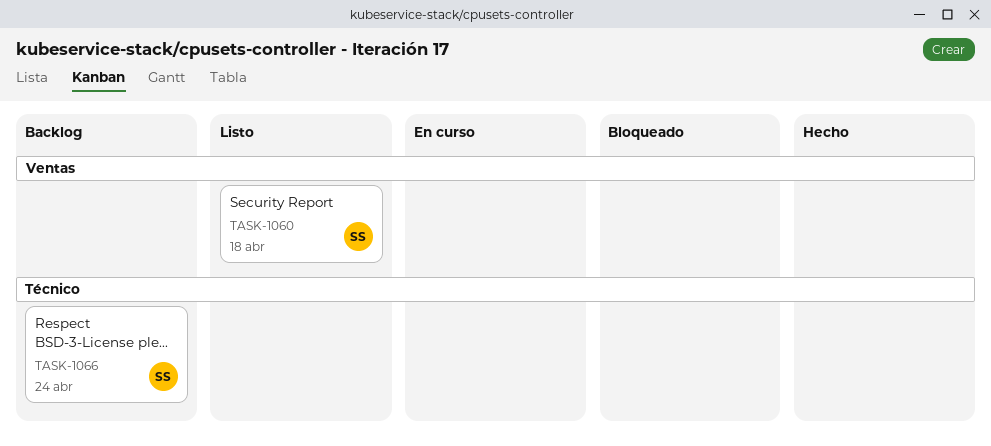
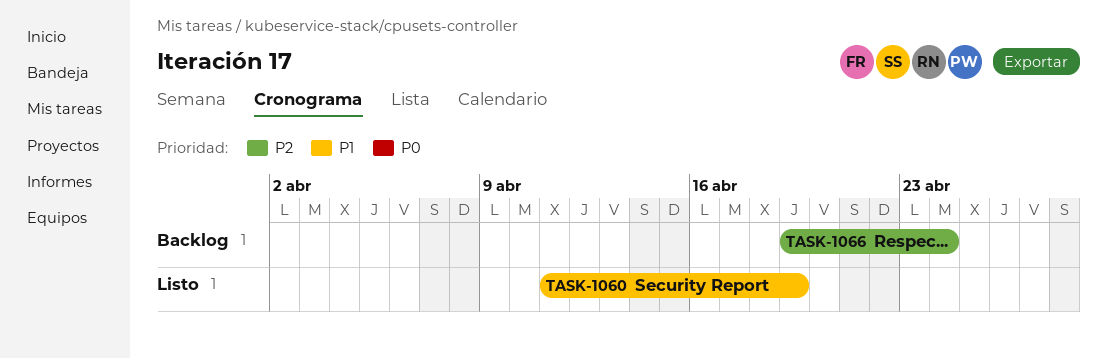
TASK-1060, due: Apr 18 -> Apr 19

